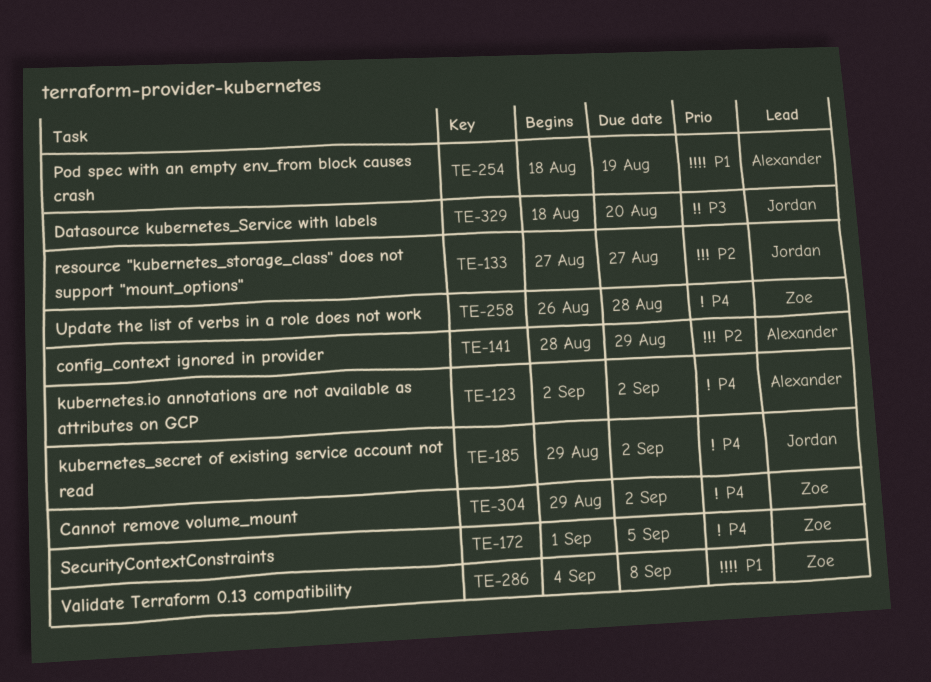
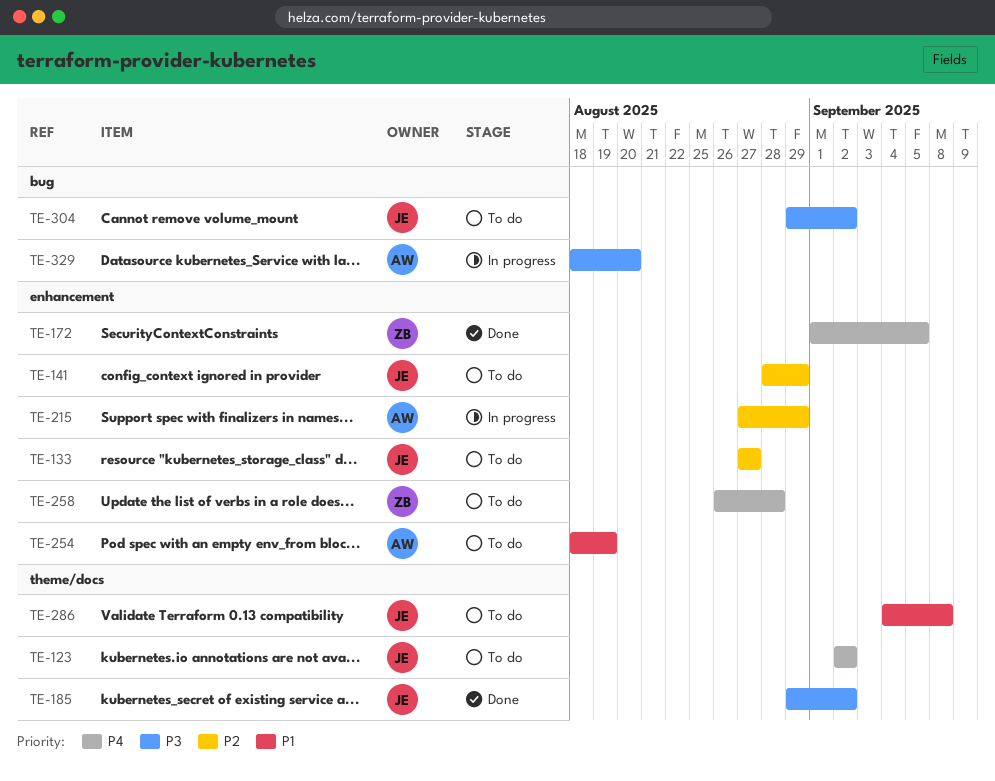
TE-123, owner: Alexander -> Jordan
TE-141, owner: Alexander -> Jordan
TE-185, priority: P4 -> P3
TE-215: none -> present
TE-286, owner: Zoe -> Jordan
TE-304, owner: Zoe -> Jordan
TE-304, priority: P4 -> P3
TE-329, owner: Jordan -> Alexander

